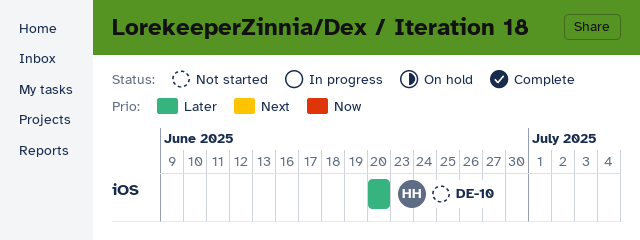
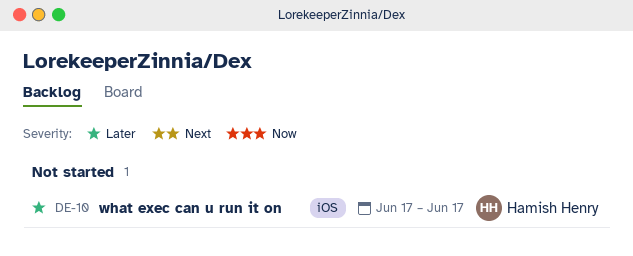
DE-10, start: Jun 20 -> Jun 17
DE-10, due: Jun 20 -> Jun 17

